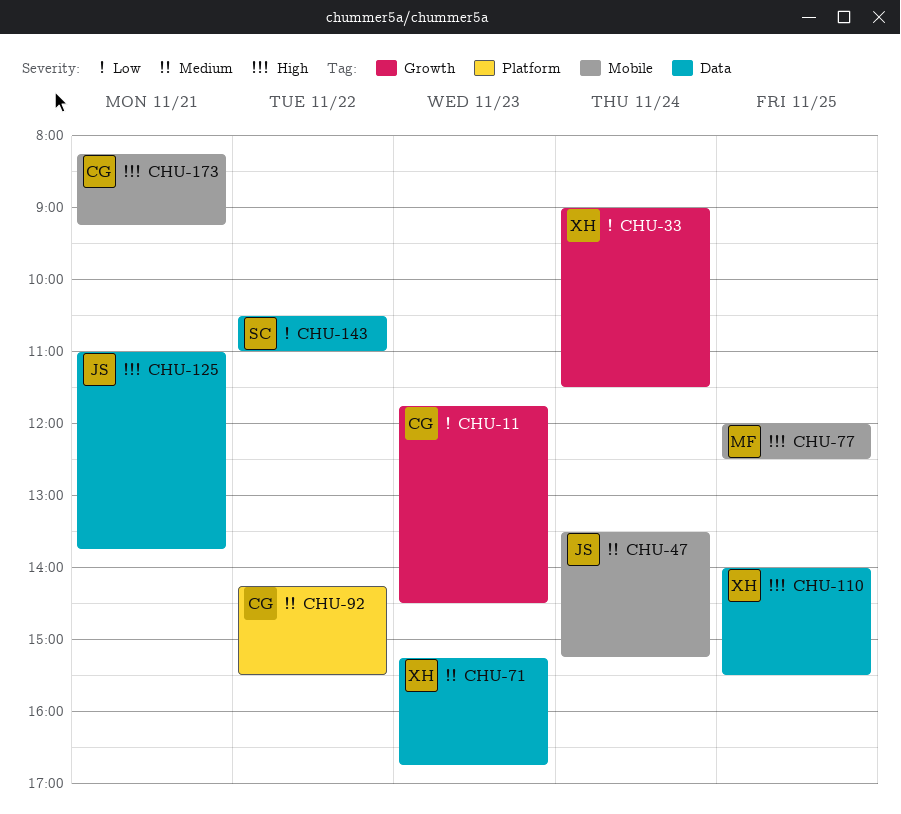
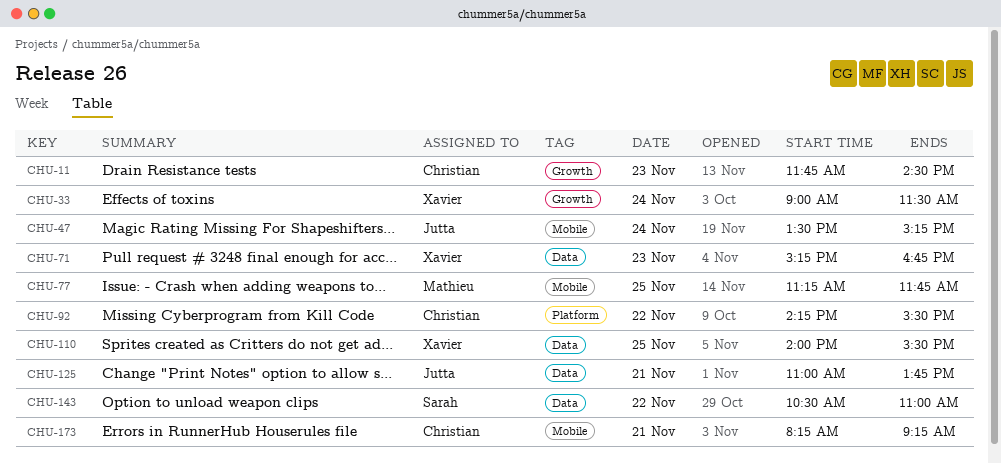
CHU-77, begins: 12:00 -> 11:15
CHU-77, ends: 12:30 -> 11:45

